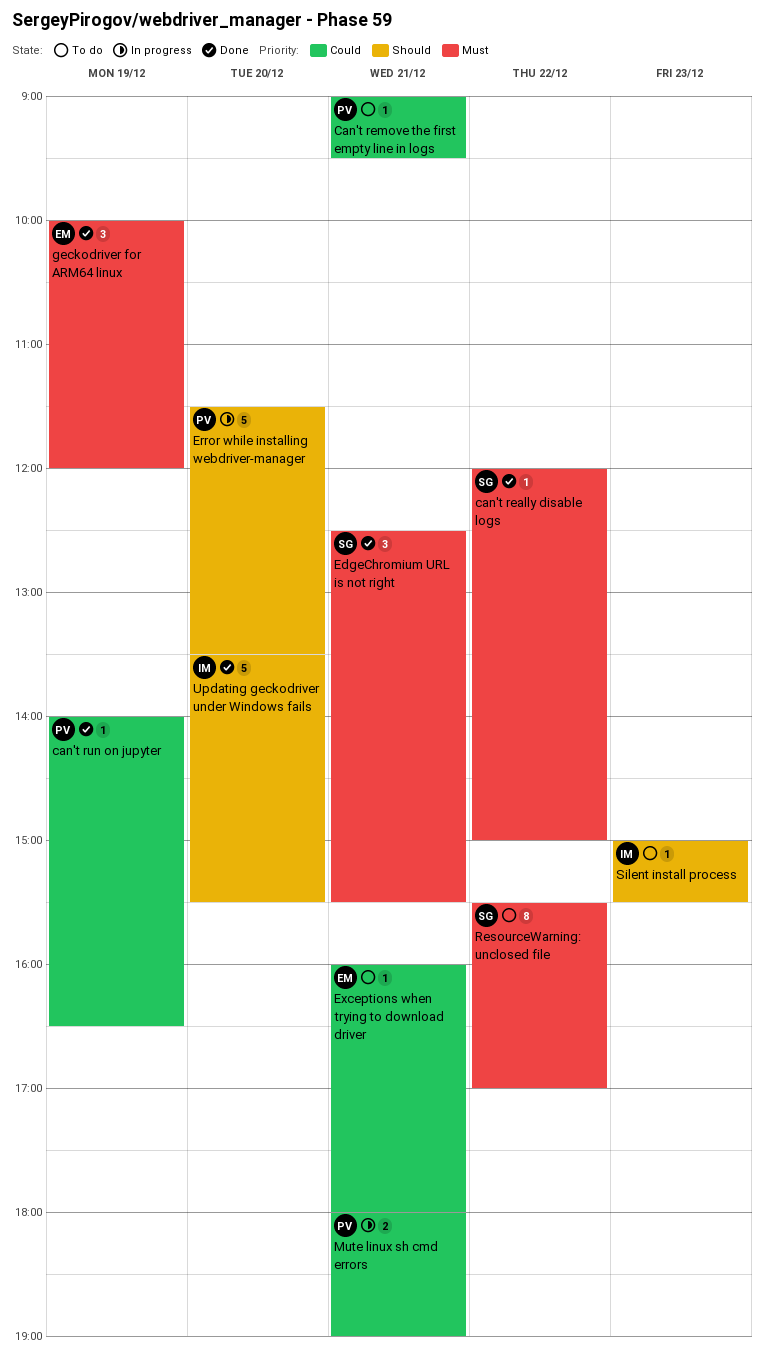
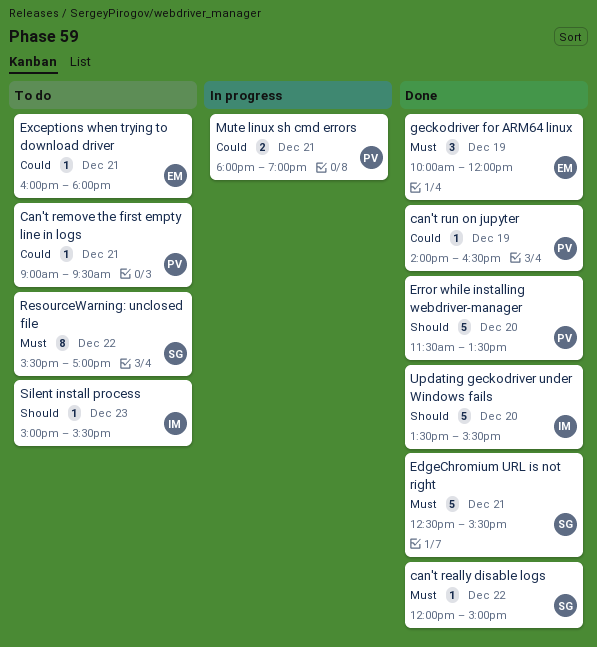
EdgeChromium URL is not right, estimate: 3 -> 5
Error while installing webdriver-manager, status: In progress -> Done

